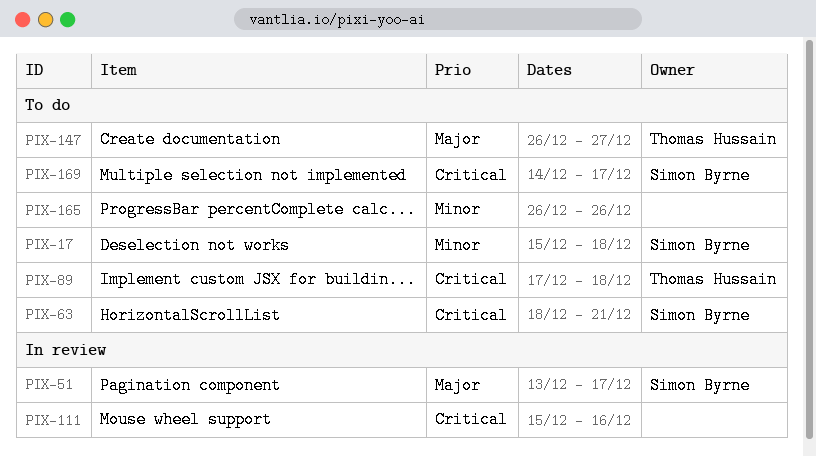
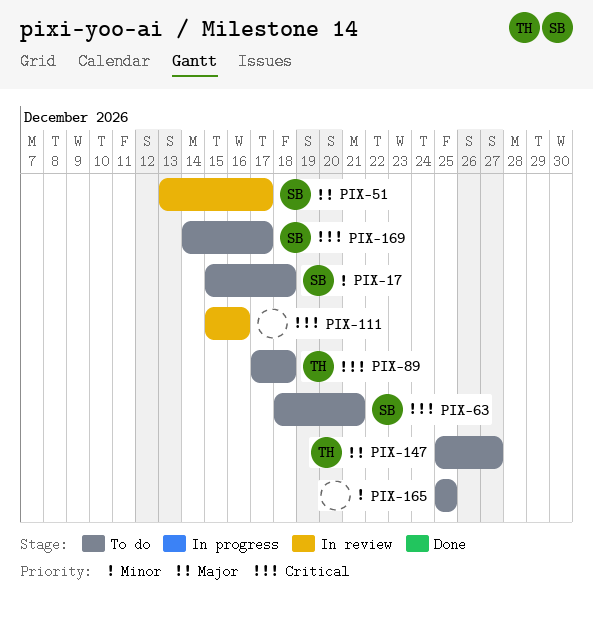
PIX-147, start: Dec 26 -> Dec 25
PIX-165, start: Dec 26 -> Dec 25
PIX-165, due: Dec 26 -> Dec 25

